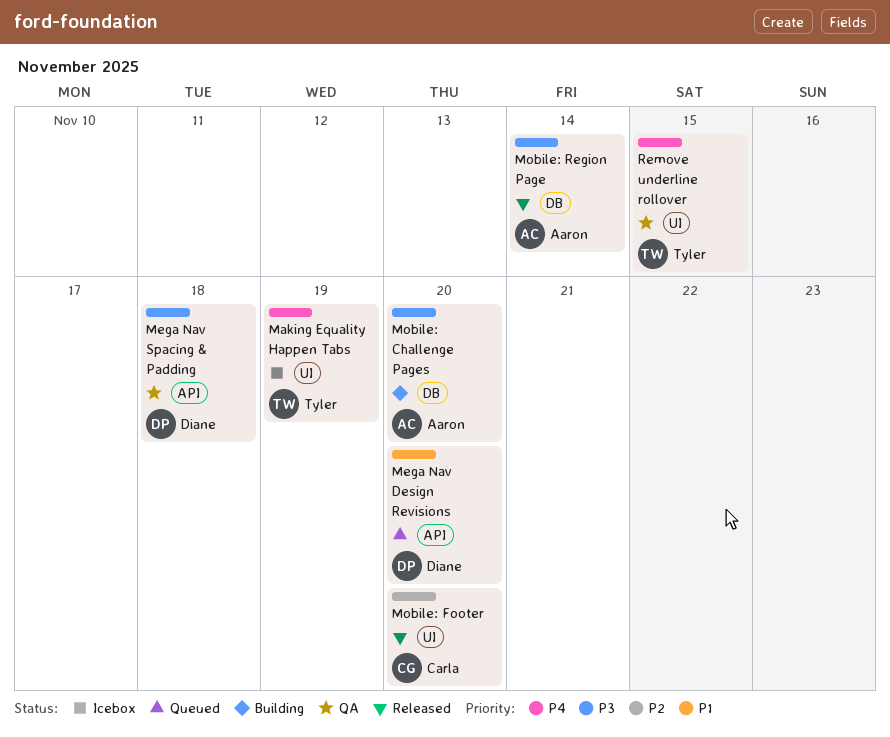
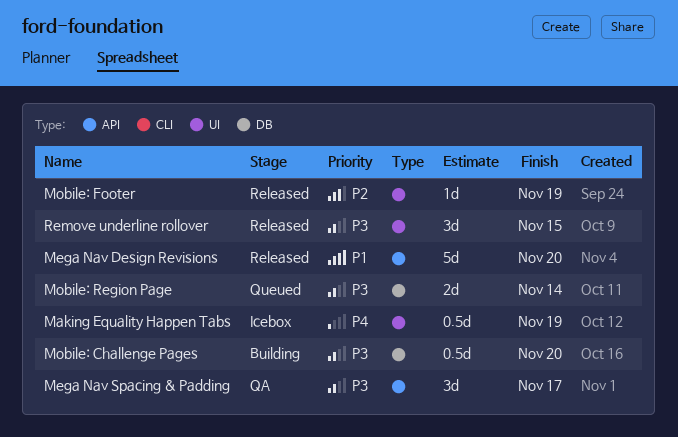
Mega Nav Design Revisions, status: Queued -> Released
Mega Nav Spacing & Padding, due: Nov 18 -> Nov 17
Mobile: Footer, due: Nov 20 -> Nov 19
Mobile: Region Page, status: Released -> Queued
Remove underline rollover, status: QA -> Released
Remove underline rollover, priority: P4 -> P3

